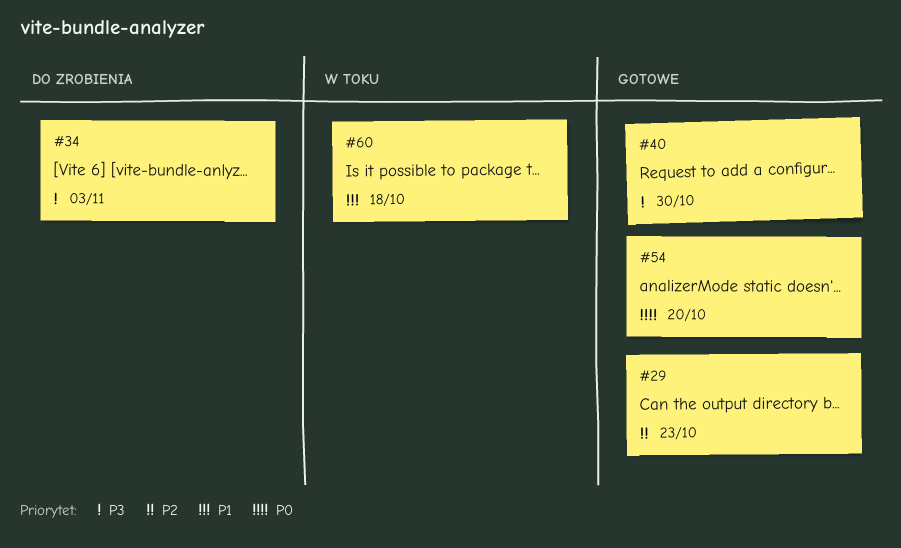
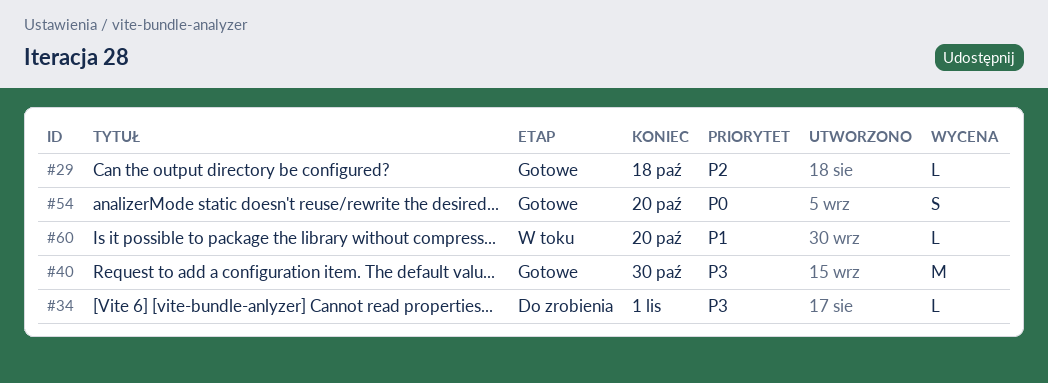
#29, due: Oct 23 -> Oct 18
#34, due: Nov 3 -> Nov 1
#60, due: Oct 18 -> Oct 20

